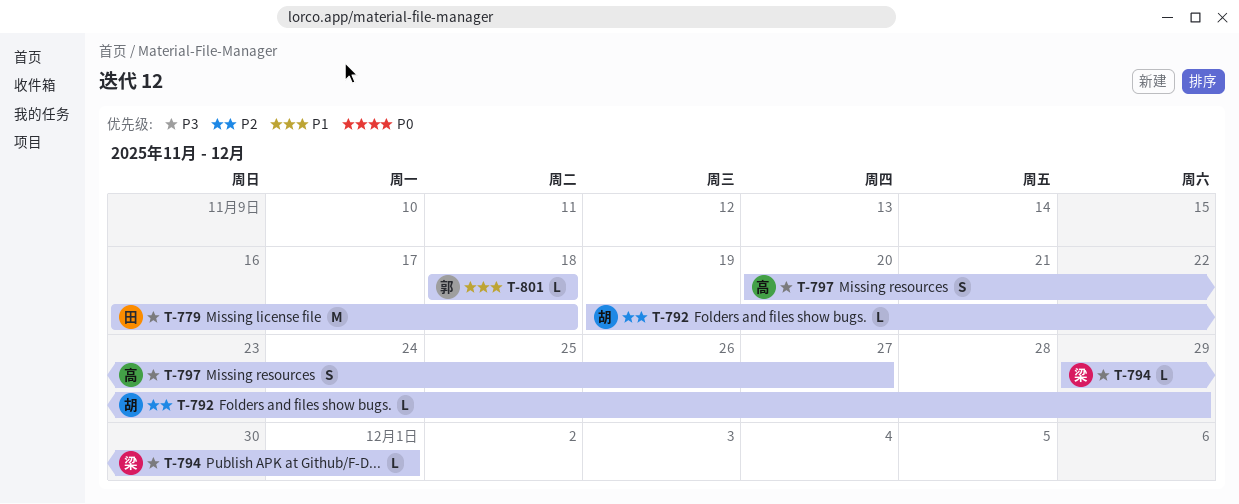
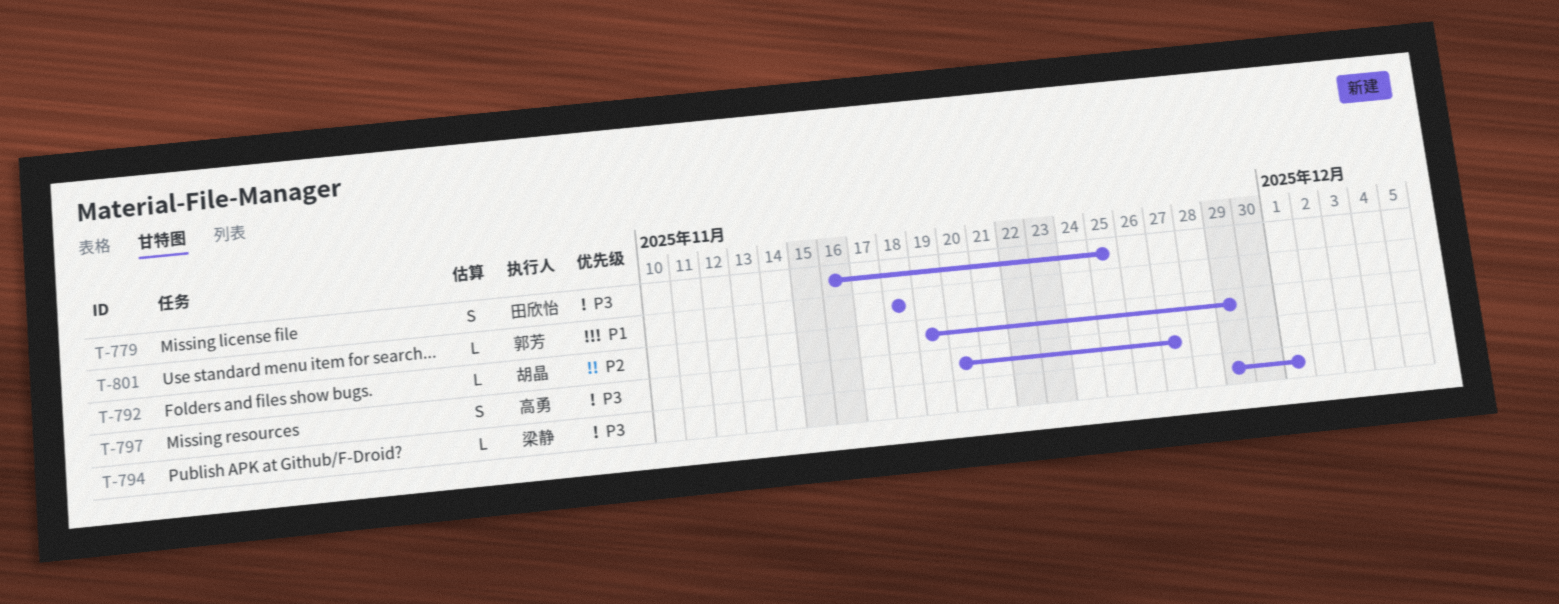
T-779, estimate: M -> S
T-779, due: Nov 18 -> Nov 25

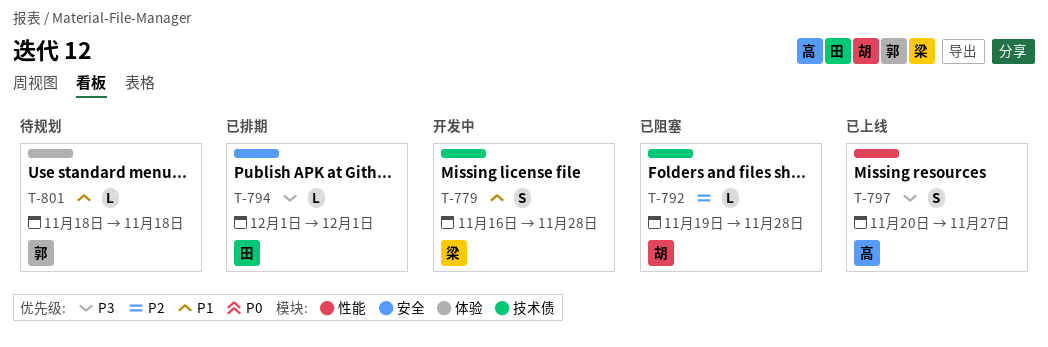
T-779, owner: 田欣怡 -> 梁静
T-779, priority: P3 -> P1
T-779, due: Nov 25 -> Nov 28
T-792, due: Nov 29 -> Nov 28
T-794, owner: 梁静 -> 田欣怡
T-794, start: Nov 29 -> Dec 1

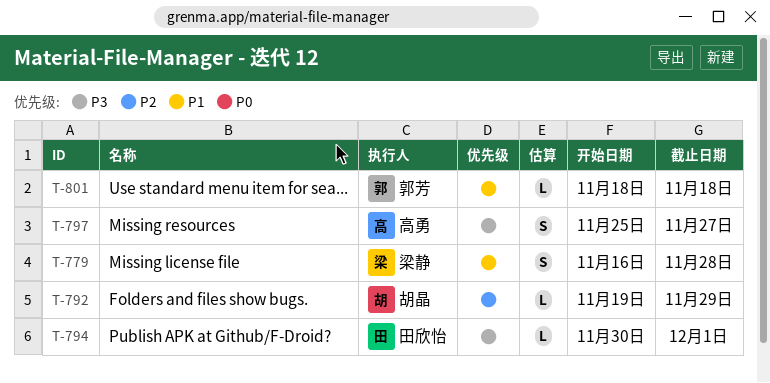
T-792, due: Nov 28 -> Nov 29
T-794, start: Dec 1 -> Nov 30
T-797, start: Nov 20 -> Nov 25

